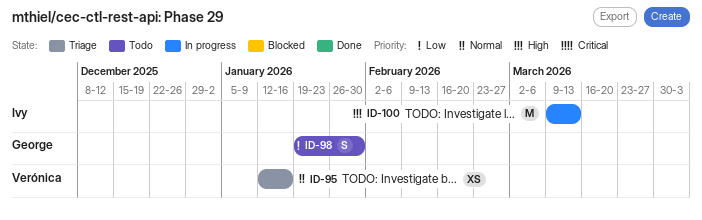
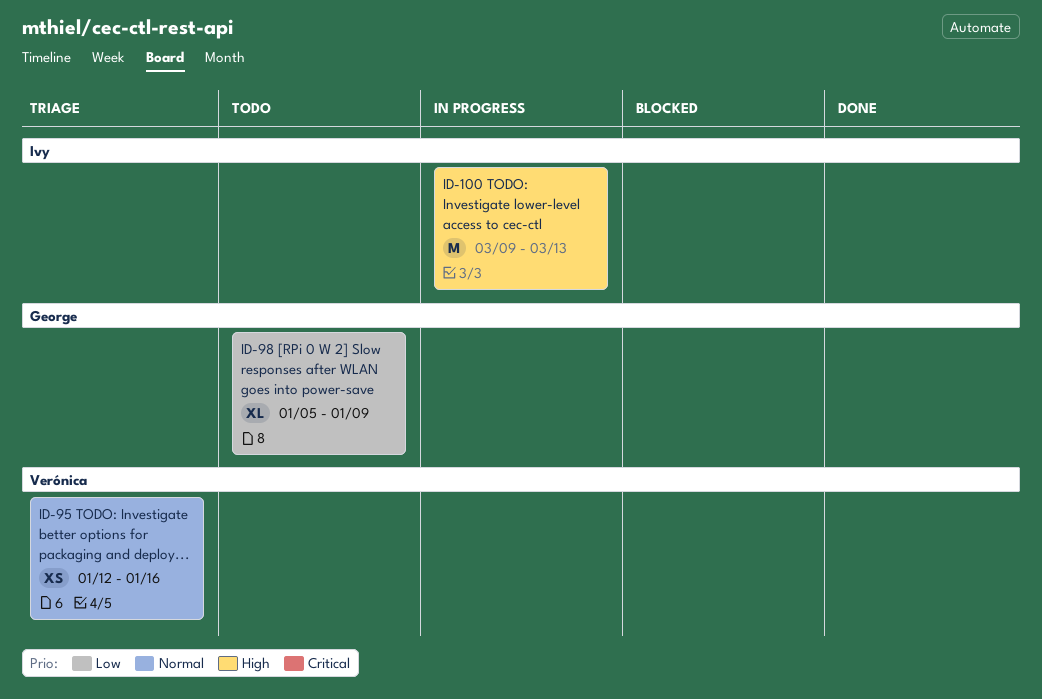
ID-98, estimate: S -> XL
ID-98, start: Jan 19 -> Jan 5
ID-98, due: Jan 30 -> Jan 9

